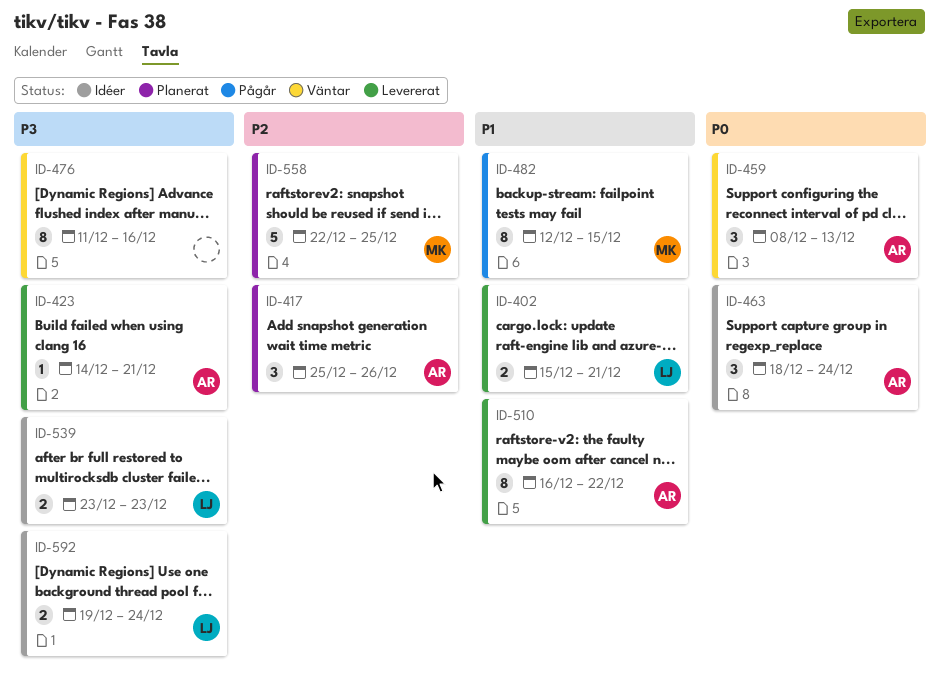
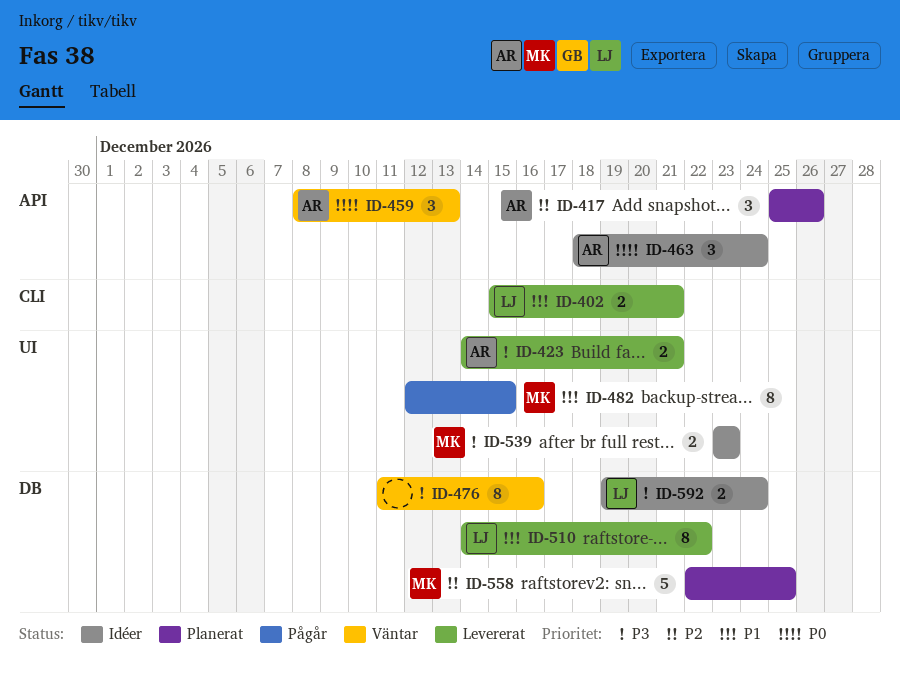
ID-423, estimate: 1 -> 2
ID-510, owner: AR -> LJ
ID-510, start: Dec 16 -> Dec 14
ID-539, owner: LJ -> MK

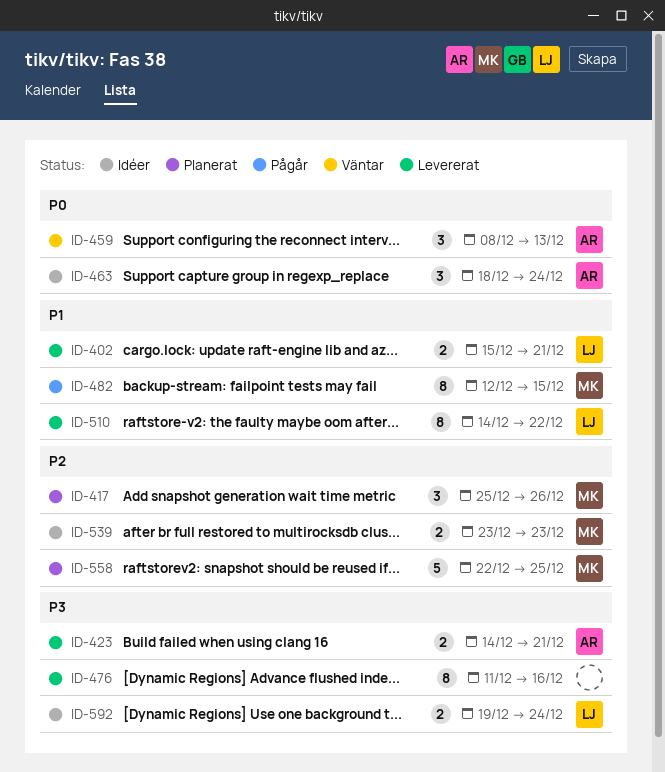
ID-417, owner: AR -> MK
ID-476, status: Väntar -> Levererat
ID-539, priority: P3 -> P2

